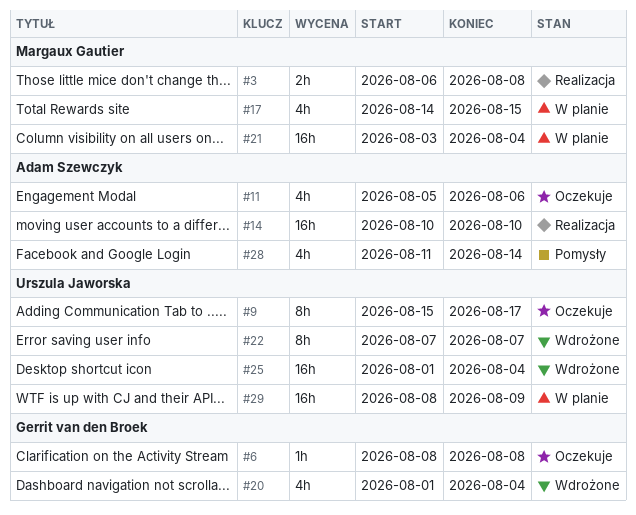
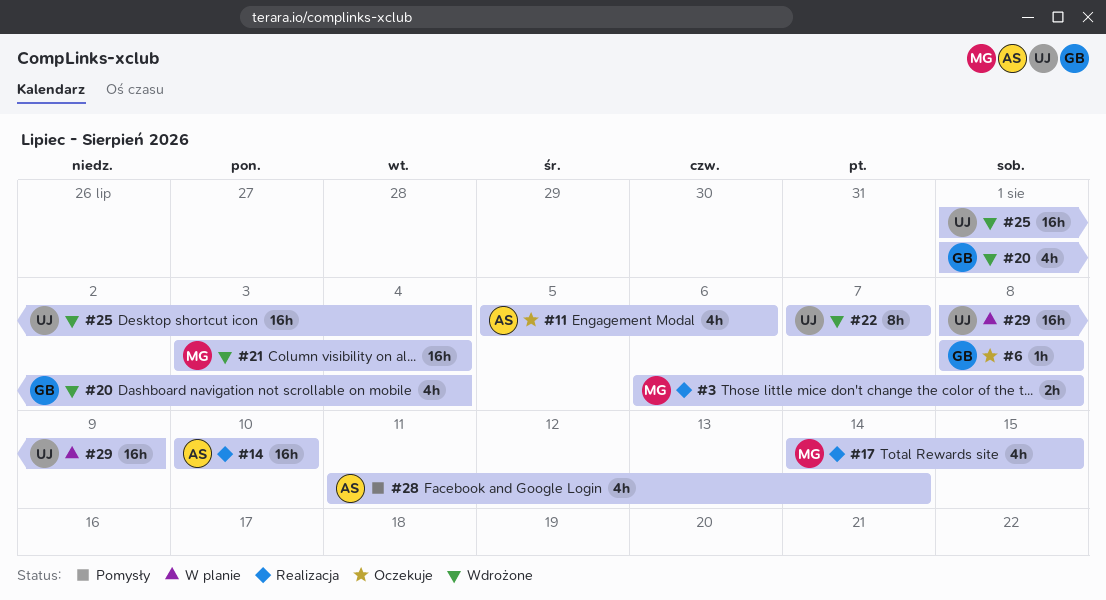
#9: present -> none
#17, status: W planie -> Realizacja
#21, status: W planie -> Wdrożone

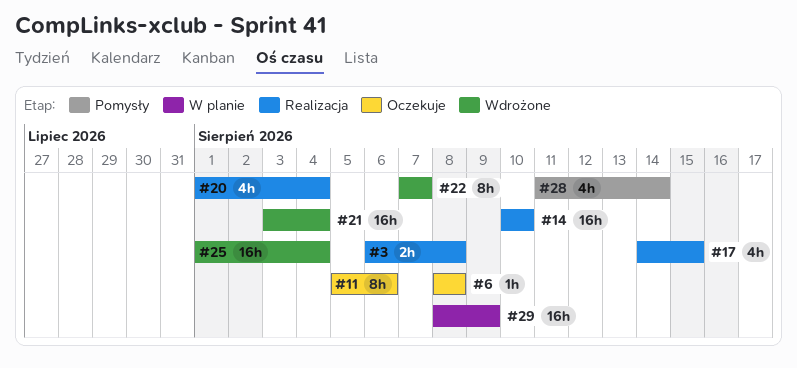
#11, estimate: 4h -> 8h
#20, status: Wdrożone -> Realizacja

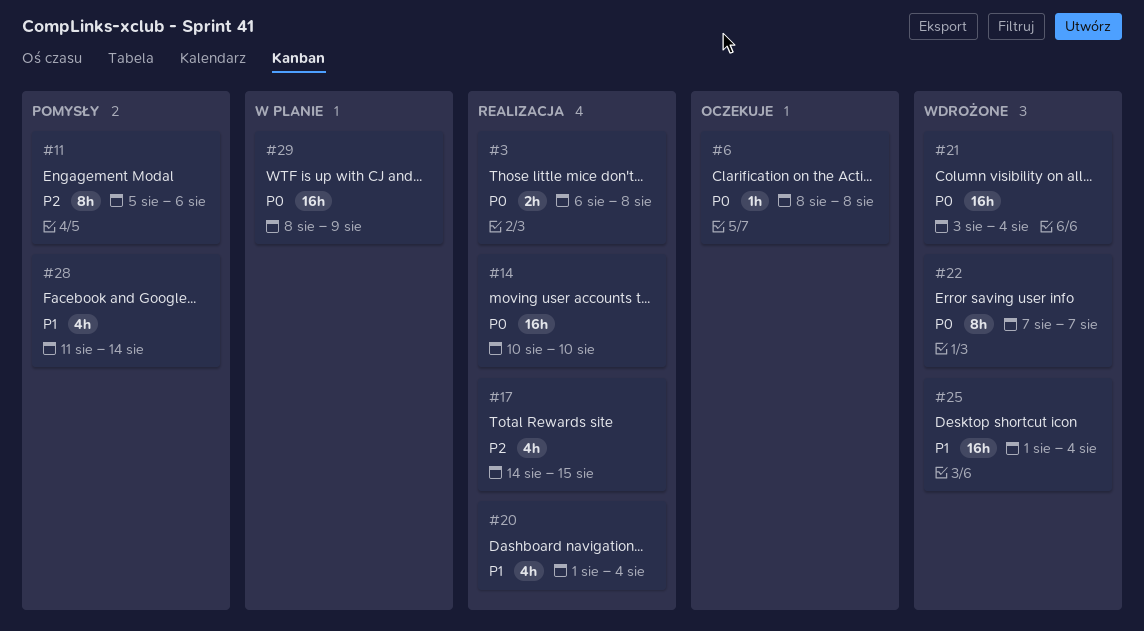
#11, status: Oczekuje -> Pomysły

